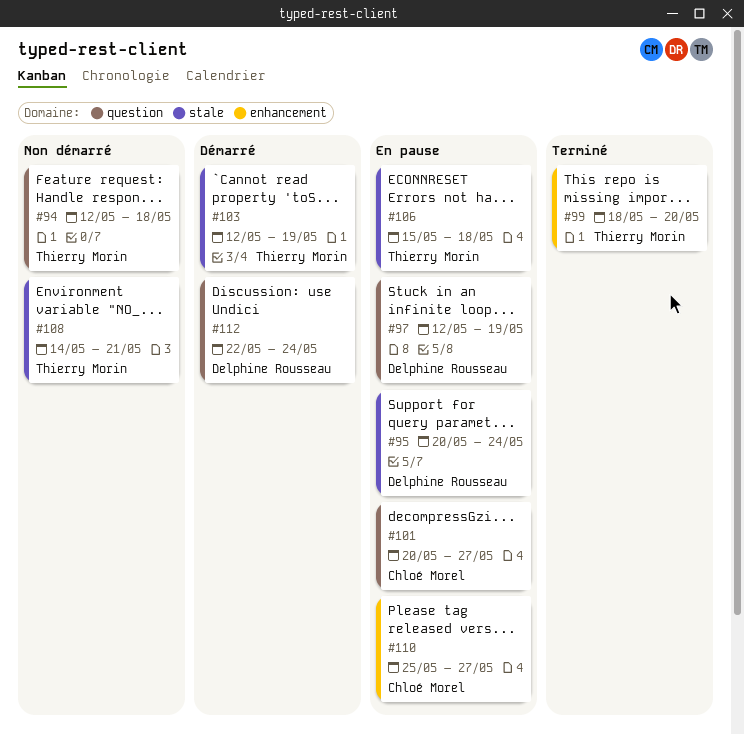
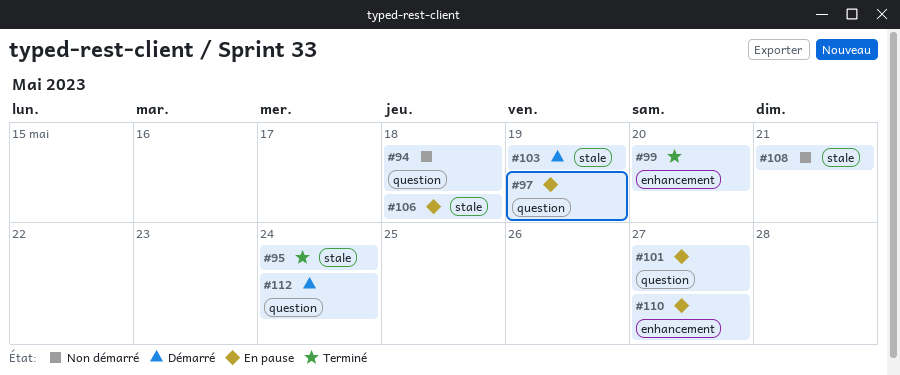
#95, status: En pause -> Terminé

